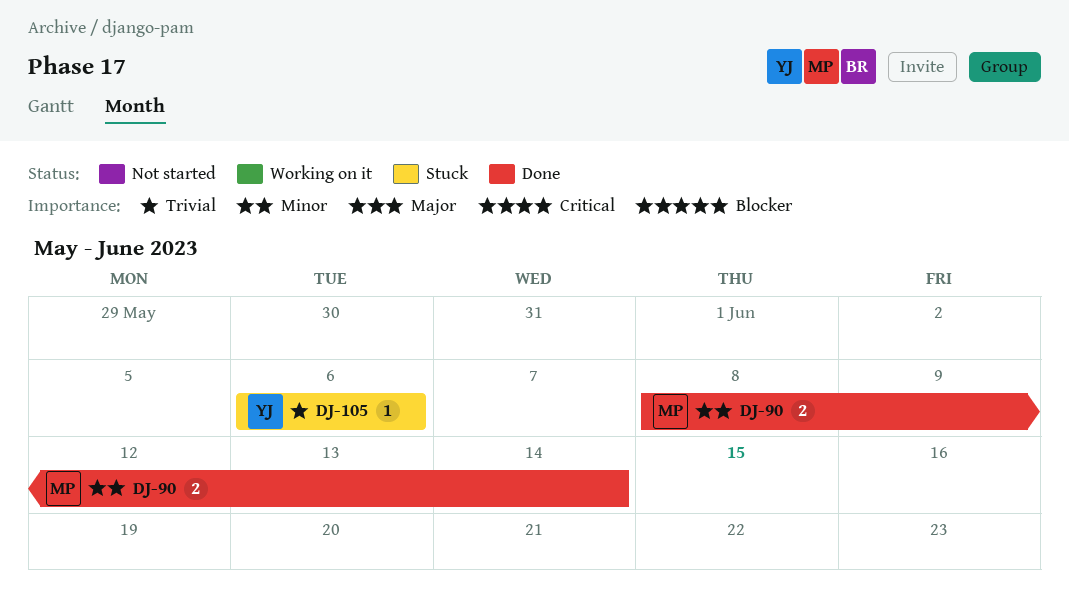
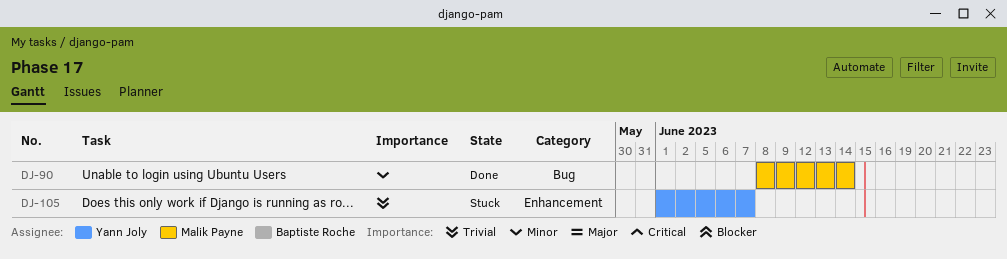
DJ-105, start: Jun 6 -> Jun 1
DJ-105, due: Jun 6 -> Jun 7

